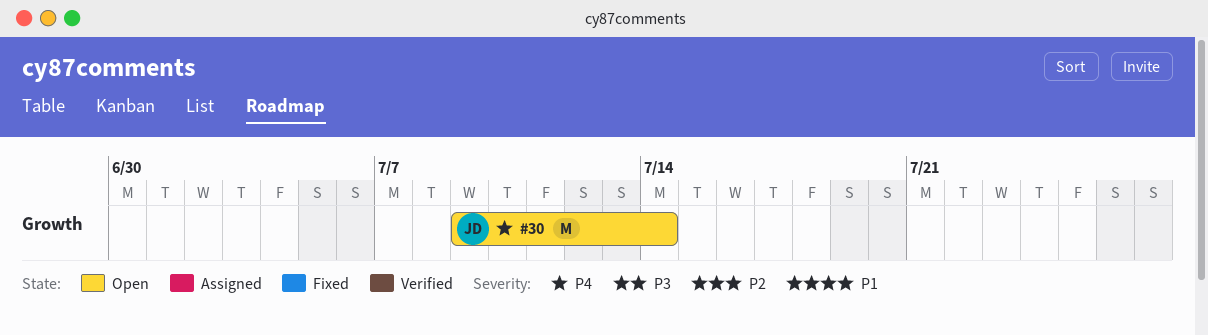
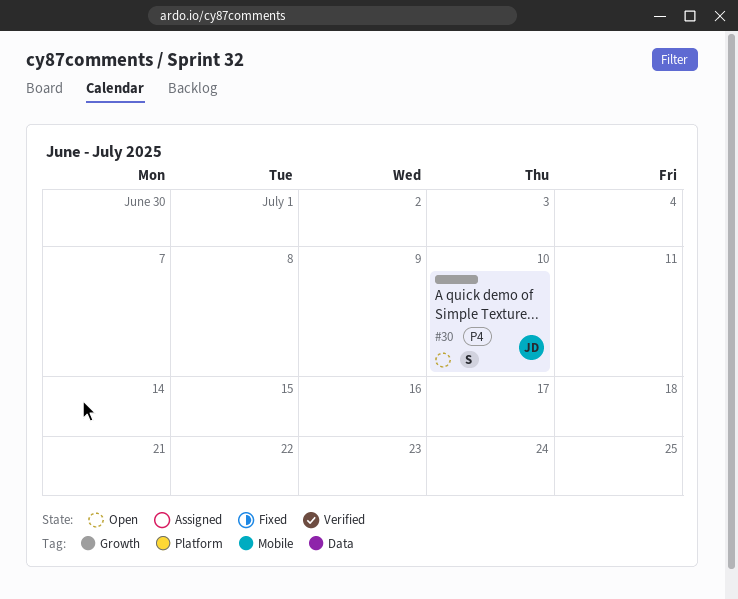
#30, estimate: M -> S
#30, due: Jul 14 -> Jul 10

